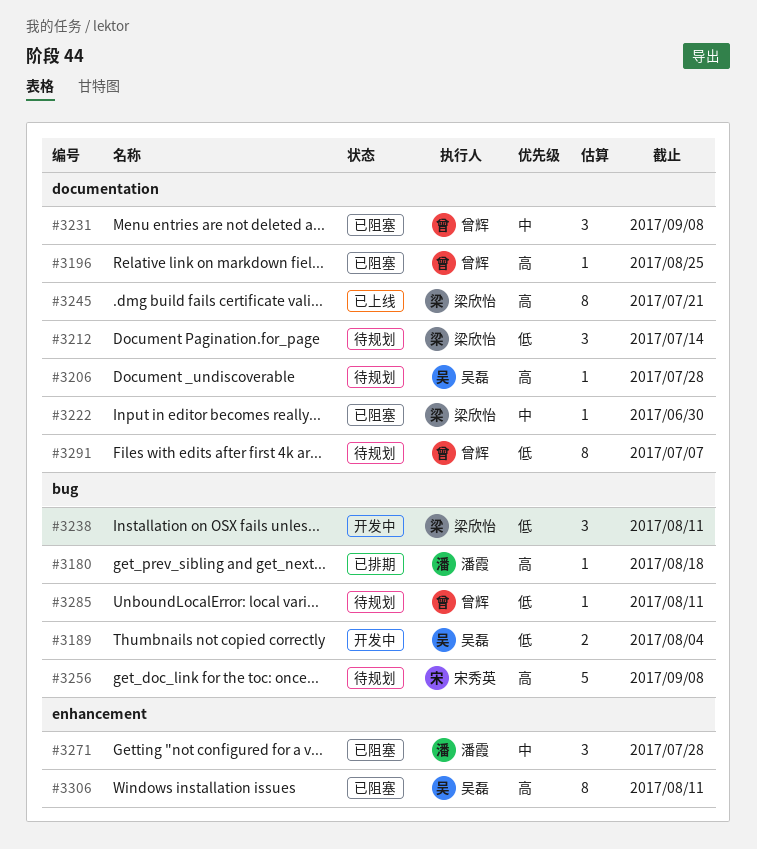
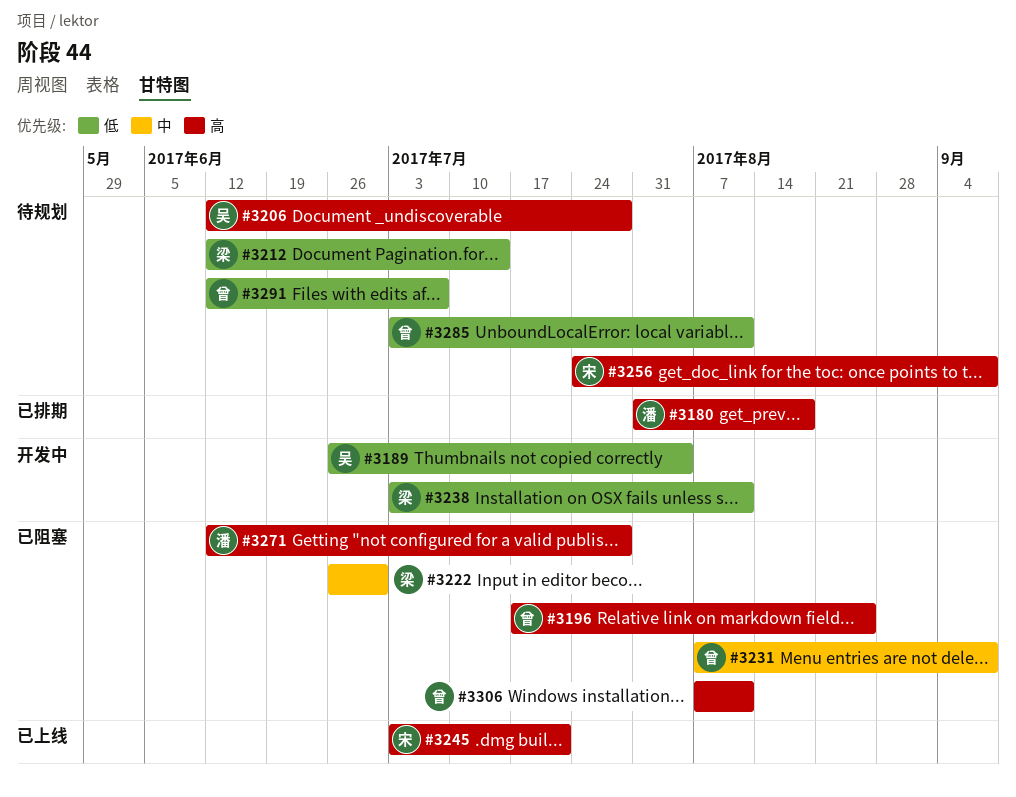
#3245, owner: 梁欣怡 -> 宋秀英
#3271, priority: 中 -> 高
#3306, owner: 吴磊 -> 曾辉

